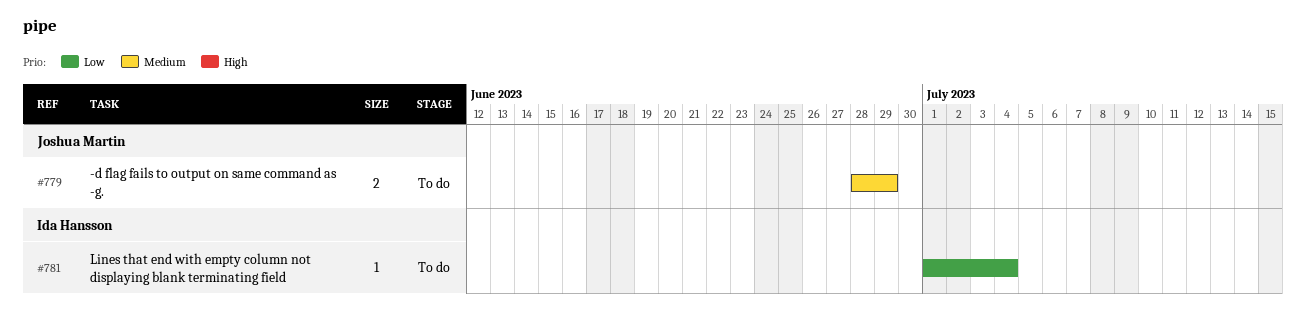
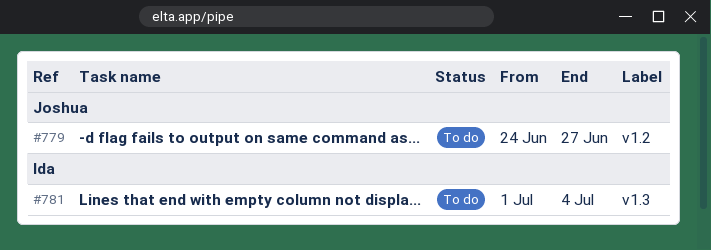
#779, start: Jun 28 -> Jun 24
#779, due: Jun 29 -> Jun 27

